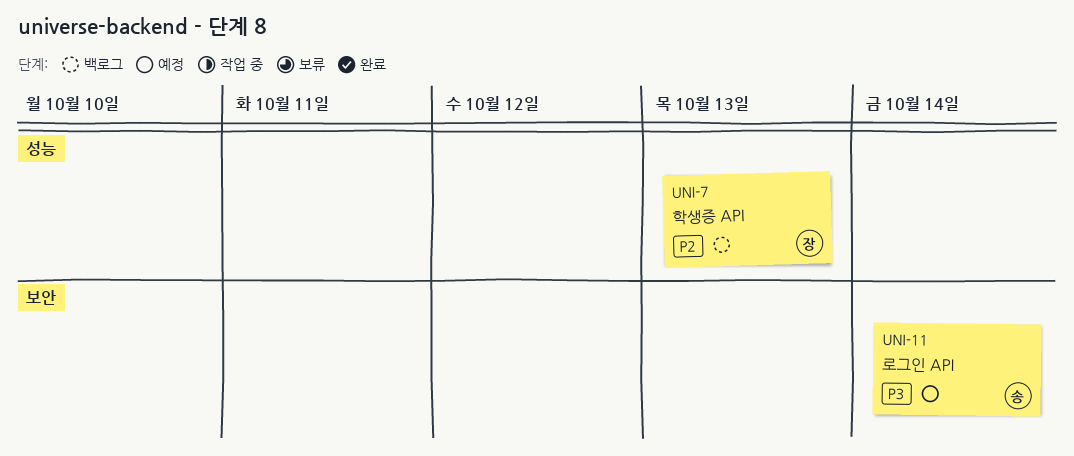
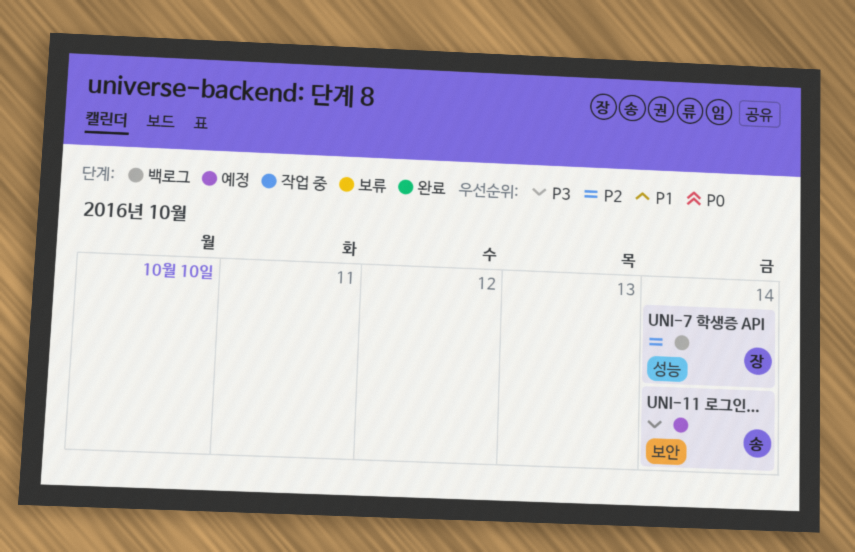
UNI-7, due: Oct 13 -> Oct 14

